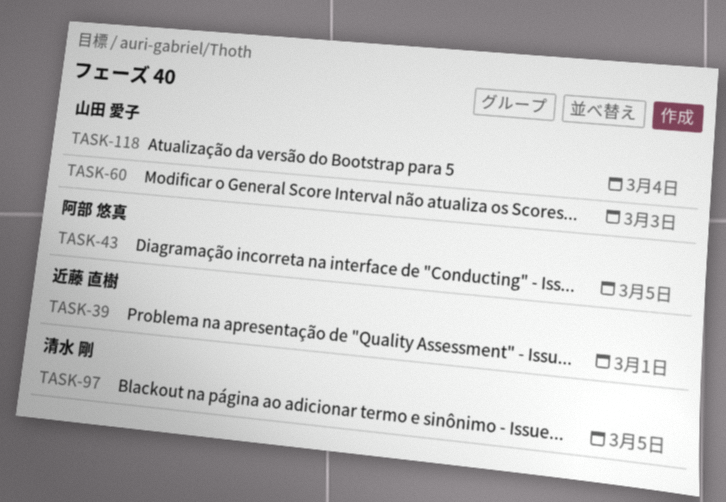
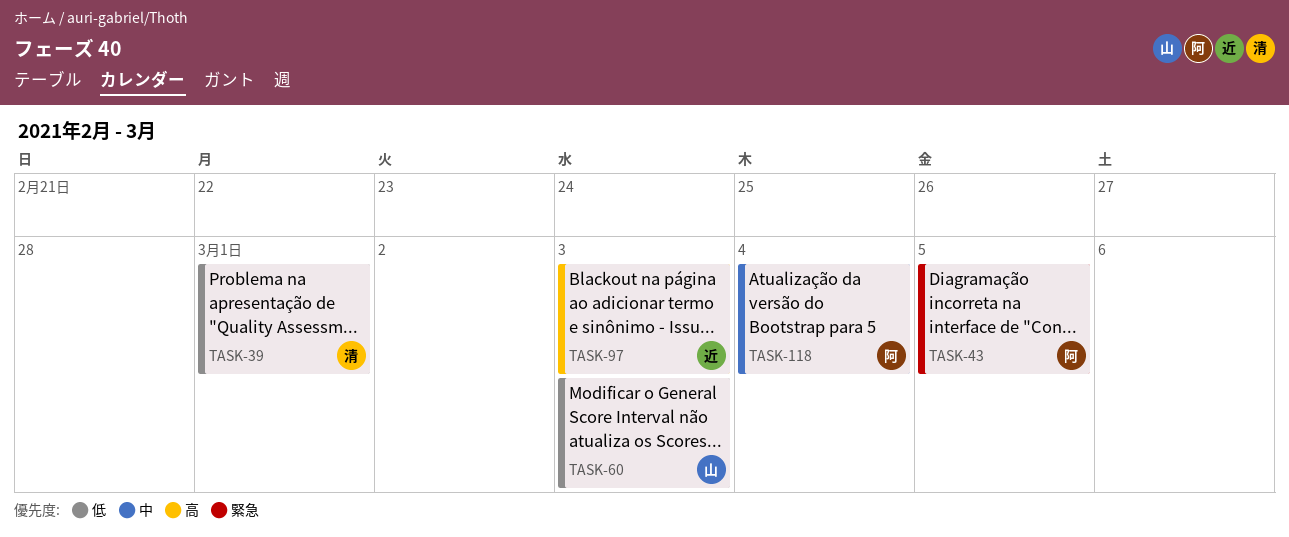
TASK-39, owner: 近藤 直樹 -> 清水 剛
TASK-97, owner: 清水 剛 -> 近藤 直樹
TASK-97, due: Mar 5 -> Mar 3
TASK-118, owner: 山田 愛子 -> 阿部 悠真

